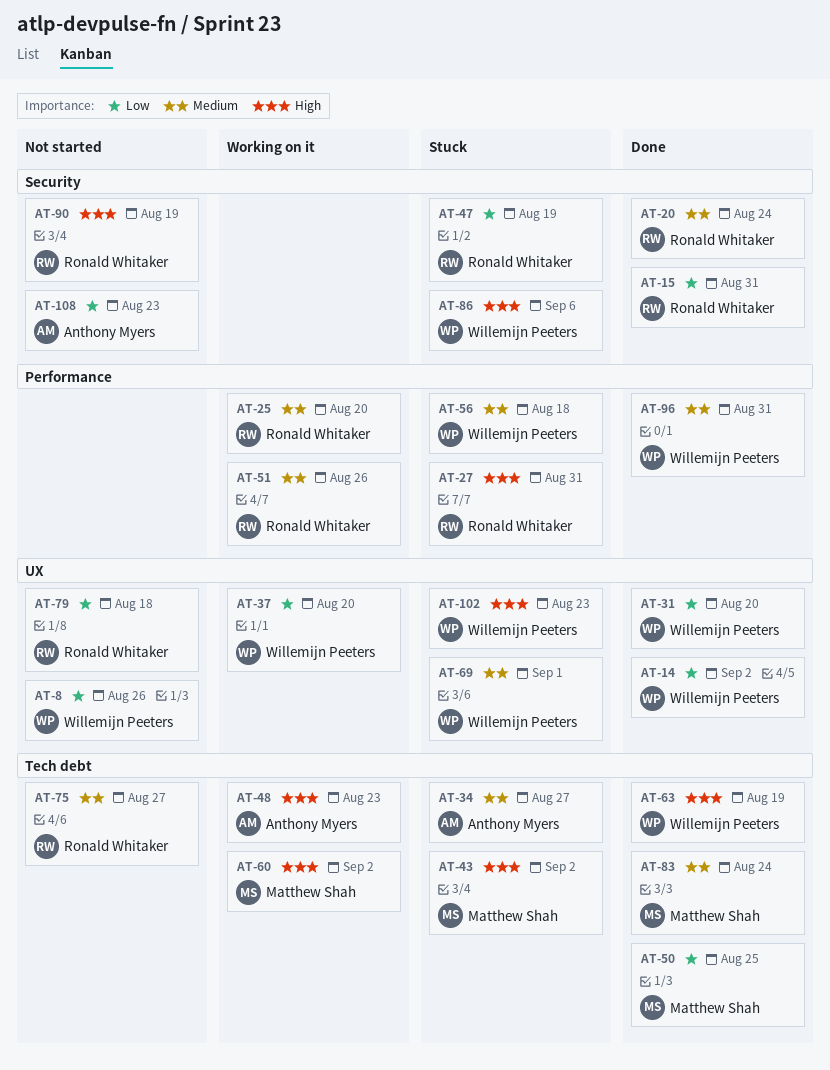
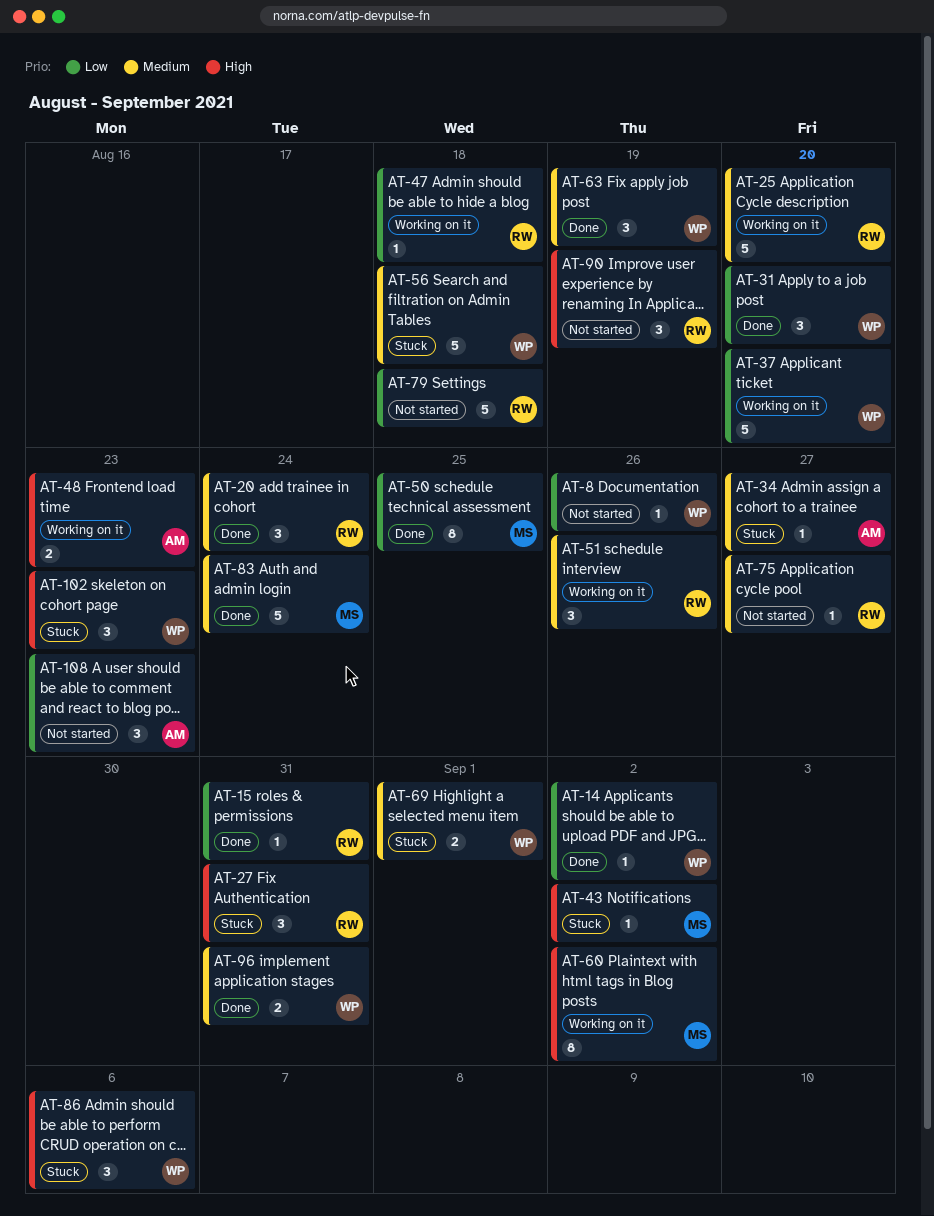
AT-47, status: Stuck -> Working on it
AT-47, due: Aug 19 -> Aug 18
AT-63, priority: High -> Medium

